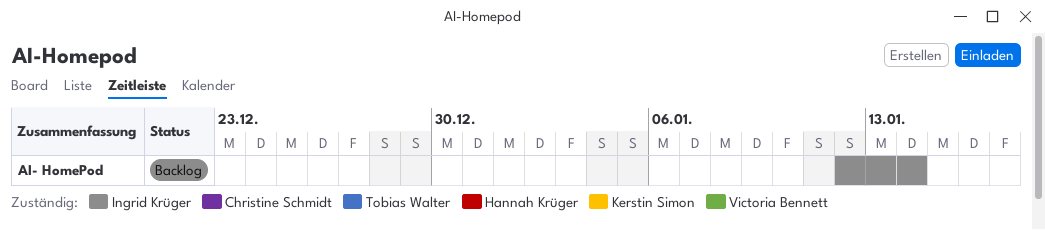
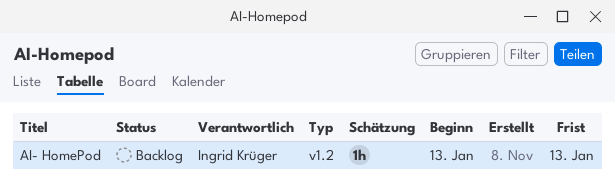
AI- HomePod, start: Jan 12 -> Jan 13
AI- HomePod, due: Jan 14 -> Jan 13

